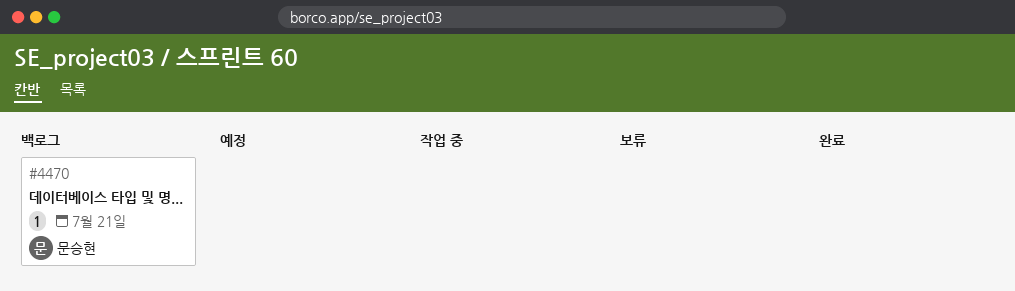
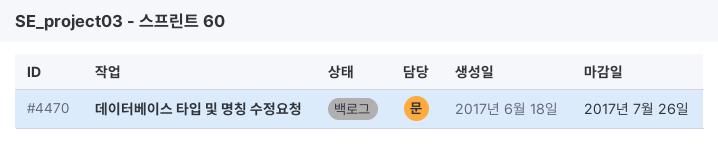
#4470, due: Jul 21 -> Jul 26

